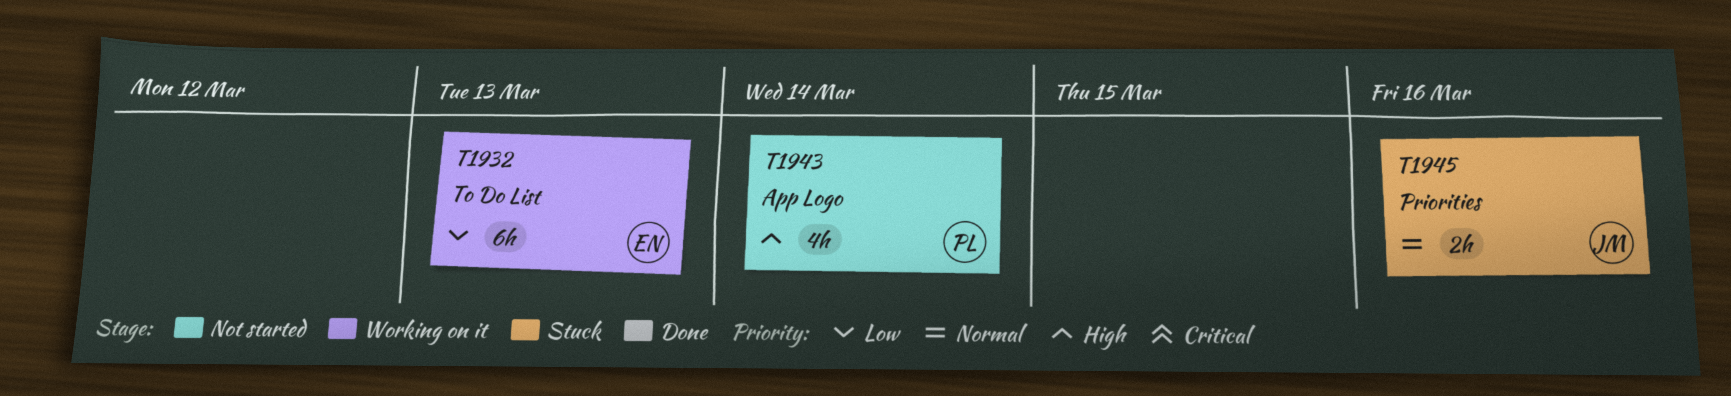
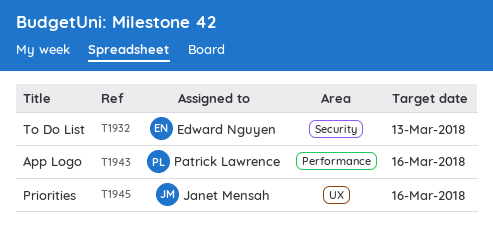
T1943, due: Mar 14 -> Mar 16

